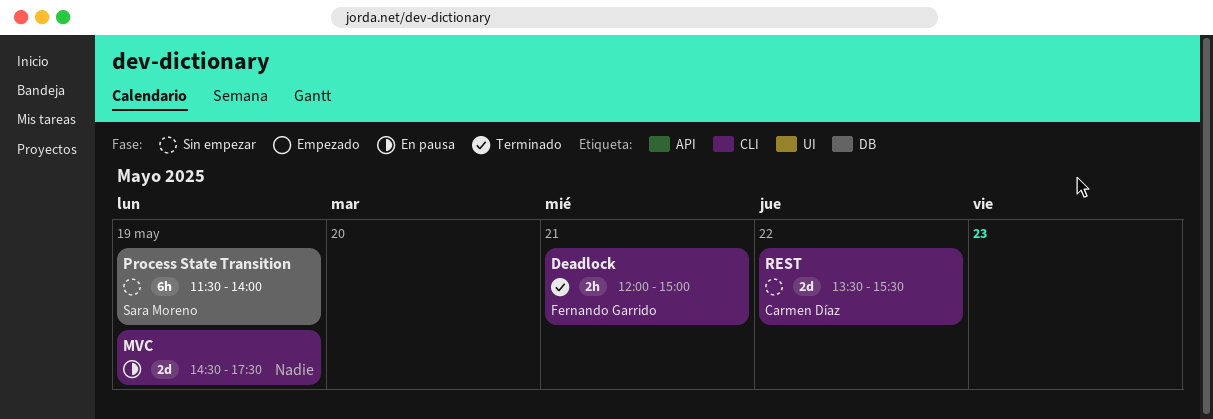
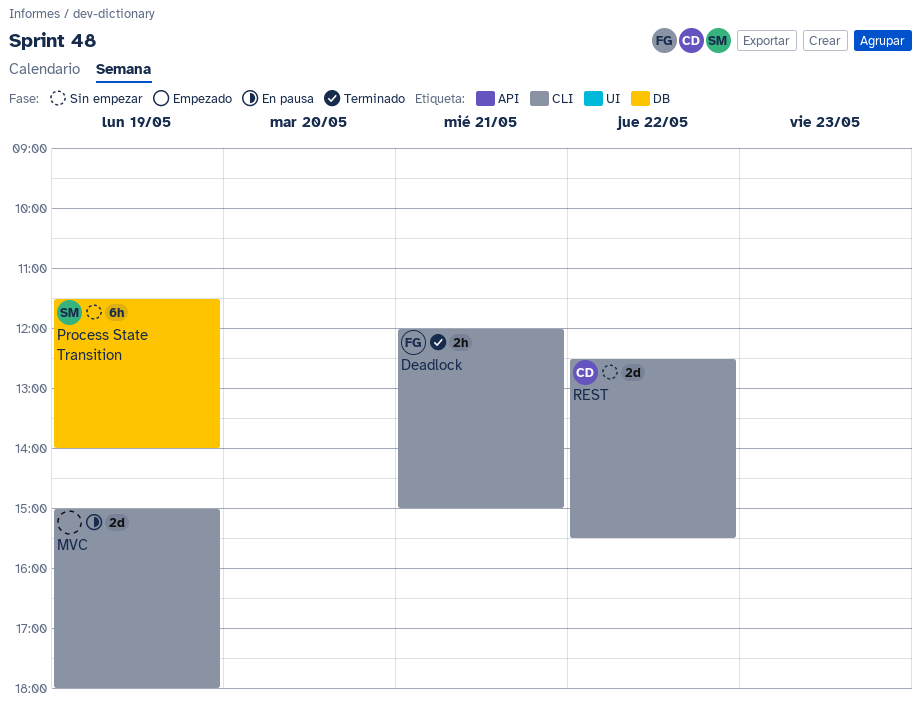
MVC, begins: 14:30 -> 15:00
MVC, ends: 17:30 -> 18:00
REST, begins: 13:30 -> 12:30

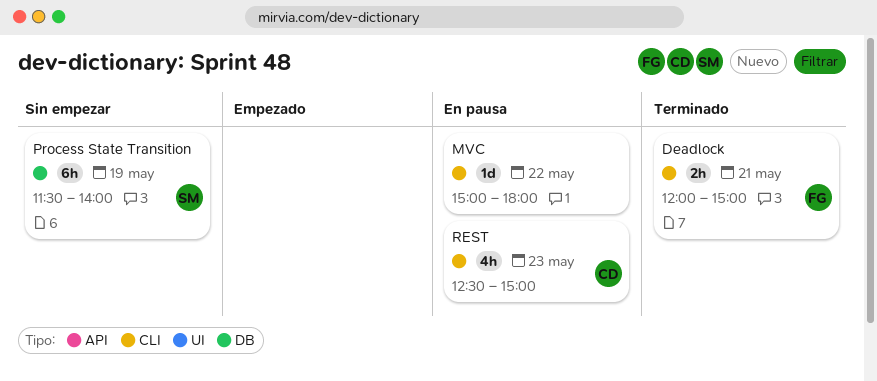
MVC, estimate: 2d -> 1d
MVC, day: May 19 -> May 22
REST, status: Sin empezar -> En pausa
REST, estimate: 2d -> 4h
REST, day: May 22 -> May 23
REST, ends: 15:30 -> 15:00

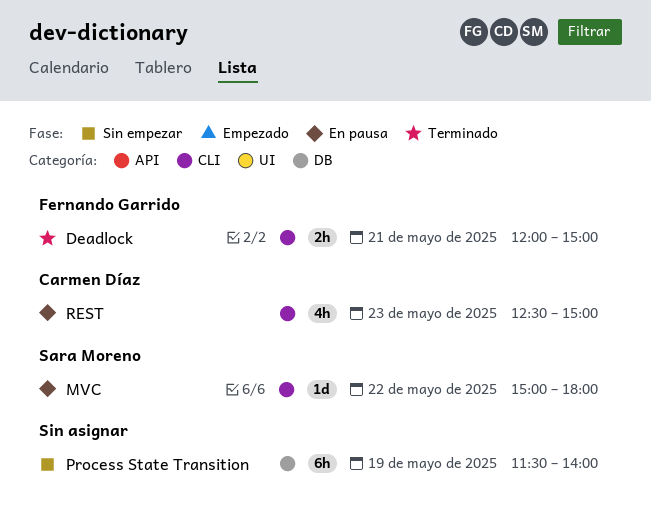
MVC, owner: none -> Sara Moreno
Process State Transition, owner: Sara Moreno -> none

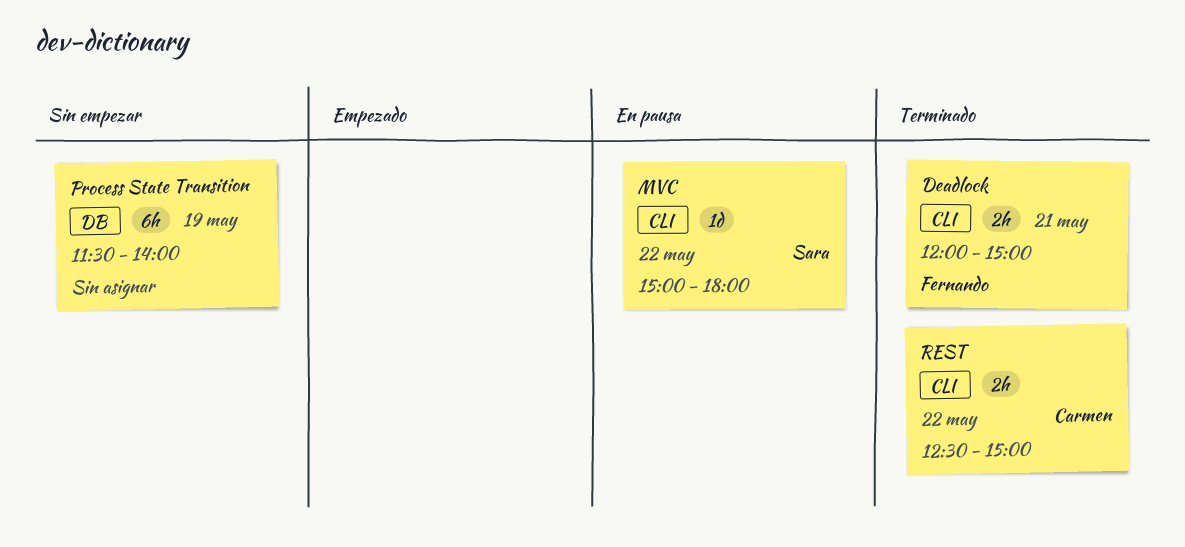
REST, status: En pausa -> Terminado
REST, estimate: 4h -> 2h
REST, day: May 23 -> May 22

